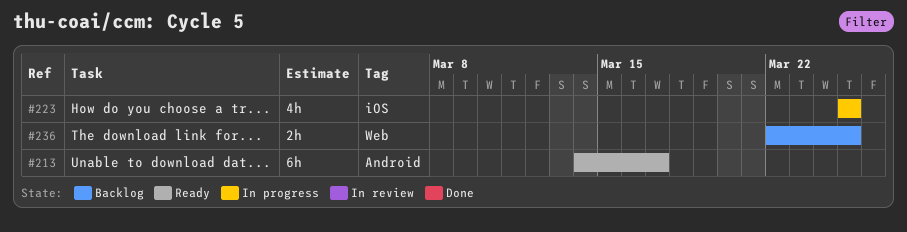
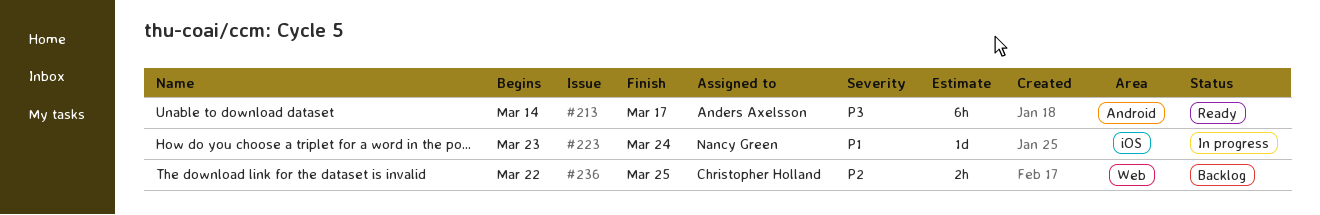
#223, estimate: 4h -> 1d
#223, start: Mar 25 -> Mar 23
#223, due: Mar 25 -> Mar 24

